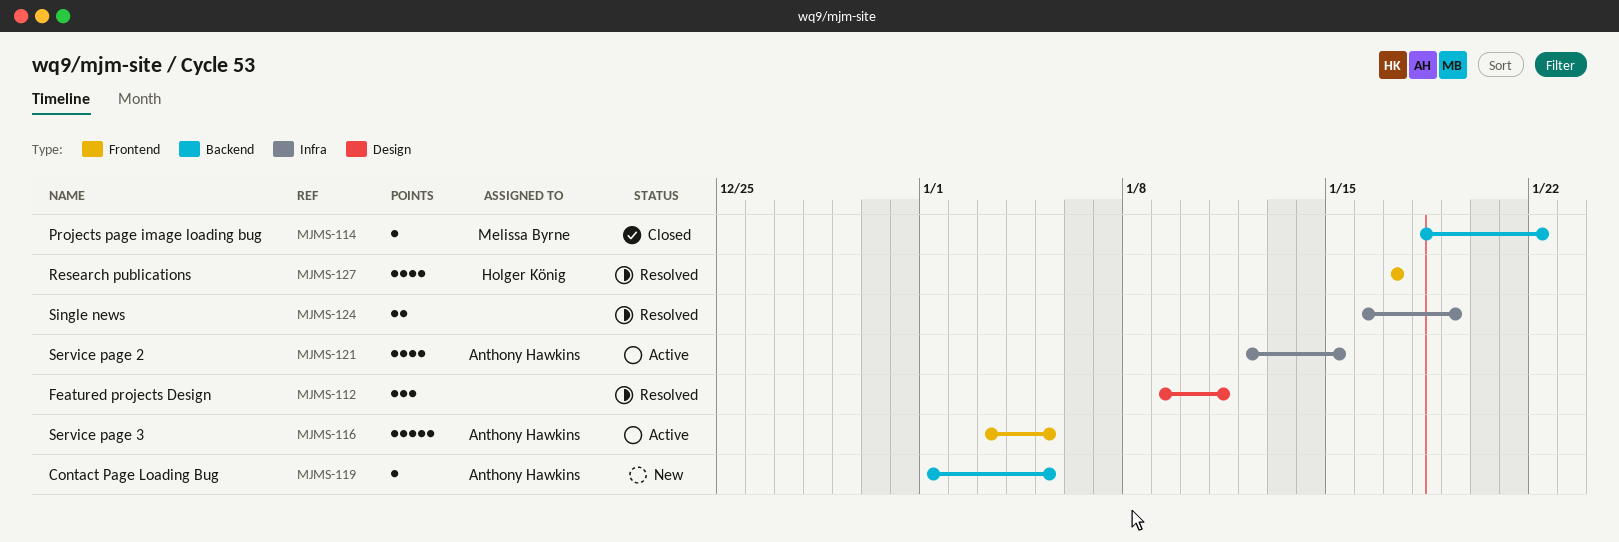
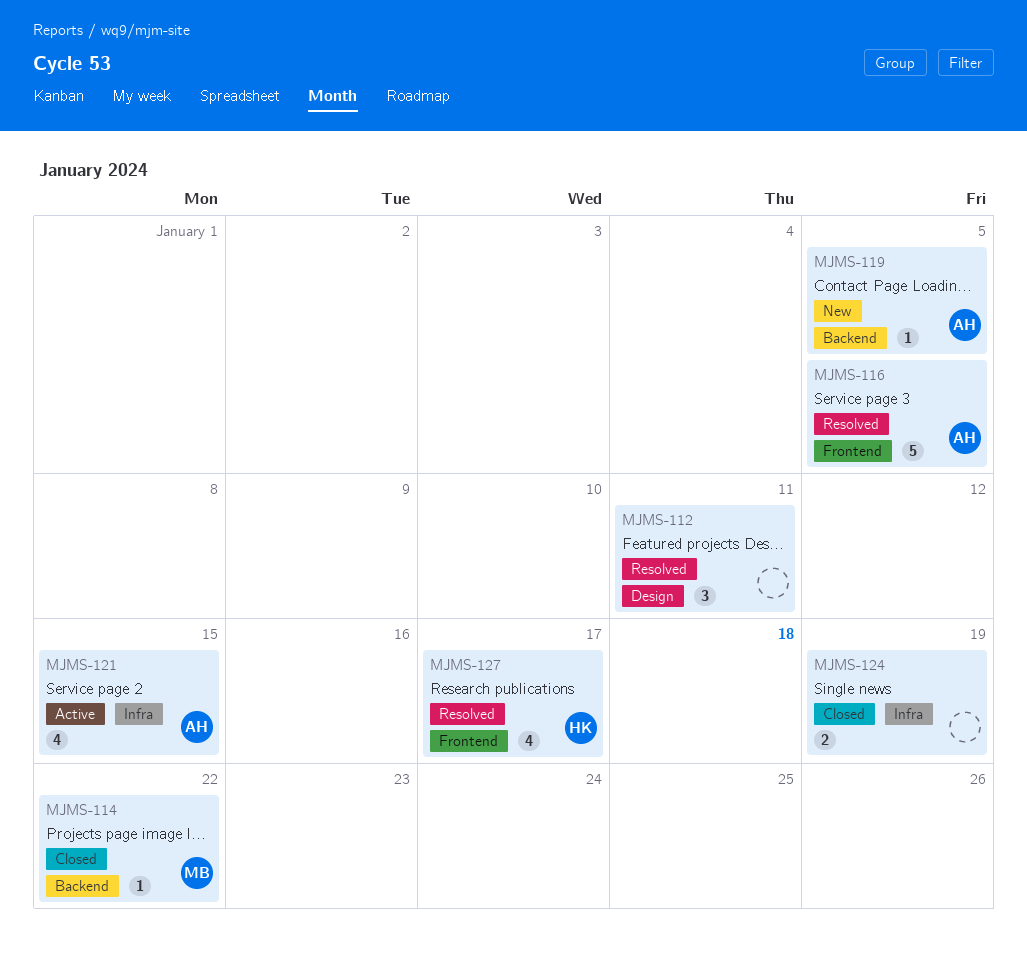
MJMS-116, status: Active -> Resolved
MJMS-124, status: Resolved -> Closed

